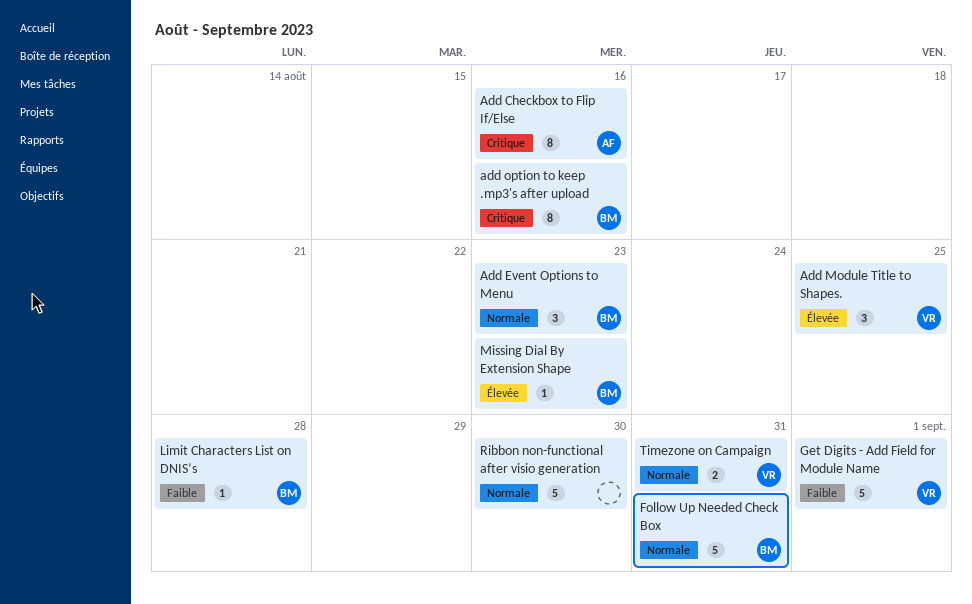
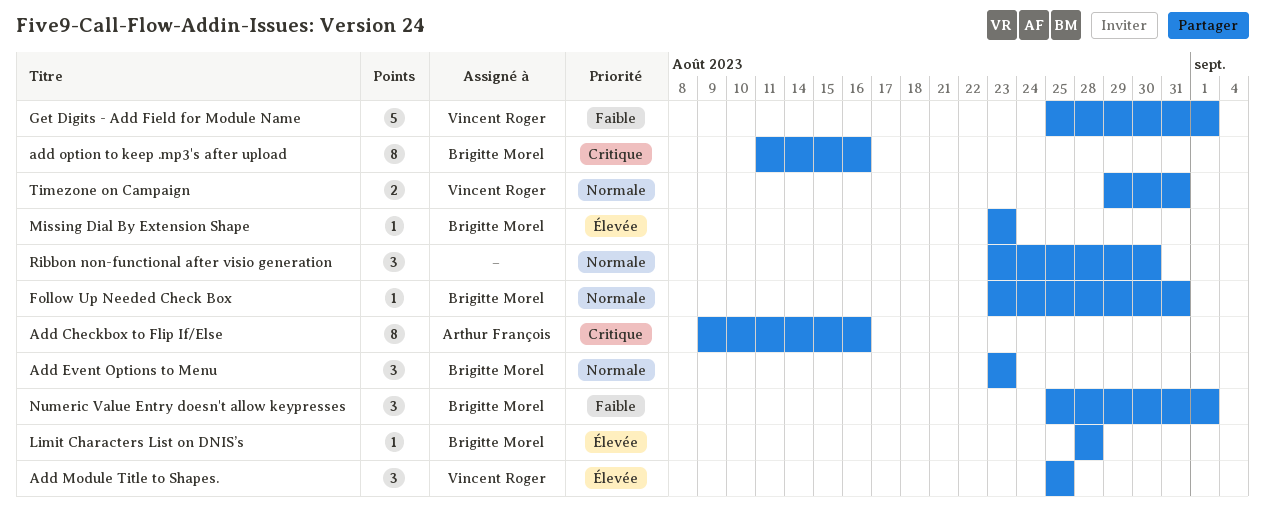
Follow Up Needed Check Box, estimate: 5 -> 1
Limit Characters List on DNIS’s, priority: Faible -> Élevée
Numeric Value Entry doesn't allow keypresses: none -> present
Ribbon non-functional after visio generation, estimate: 5 -> 3

